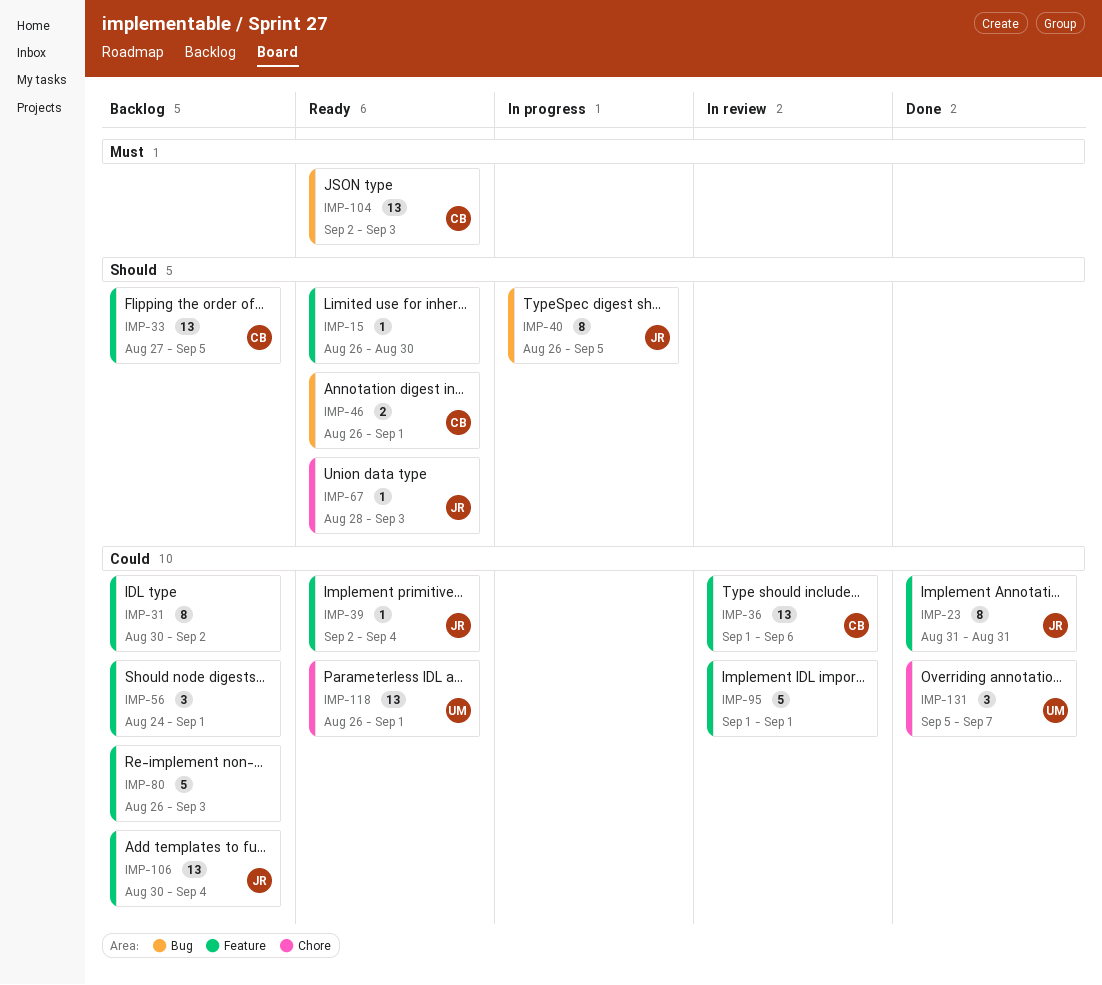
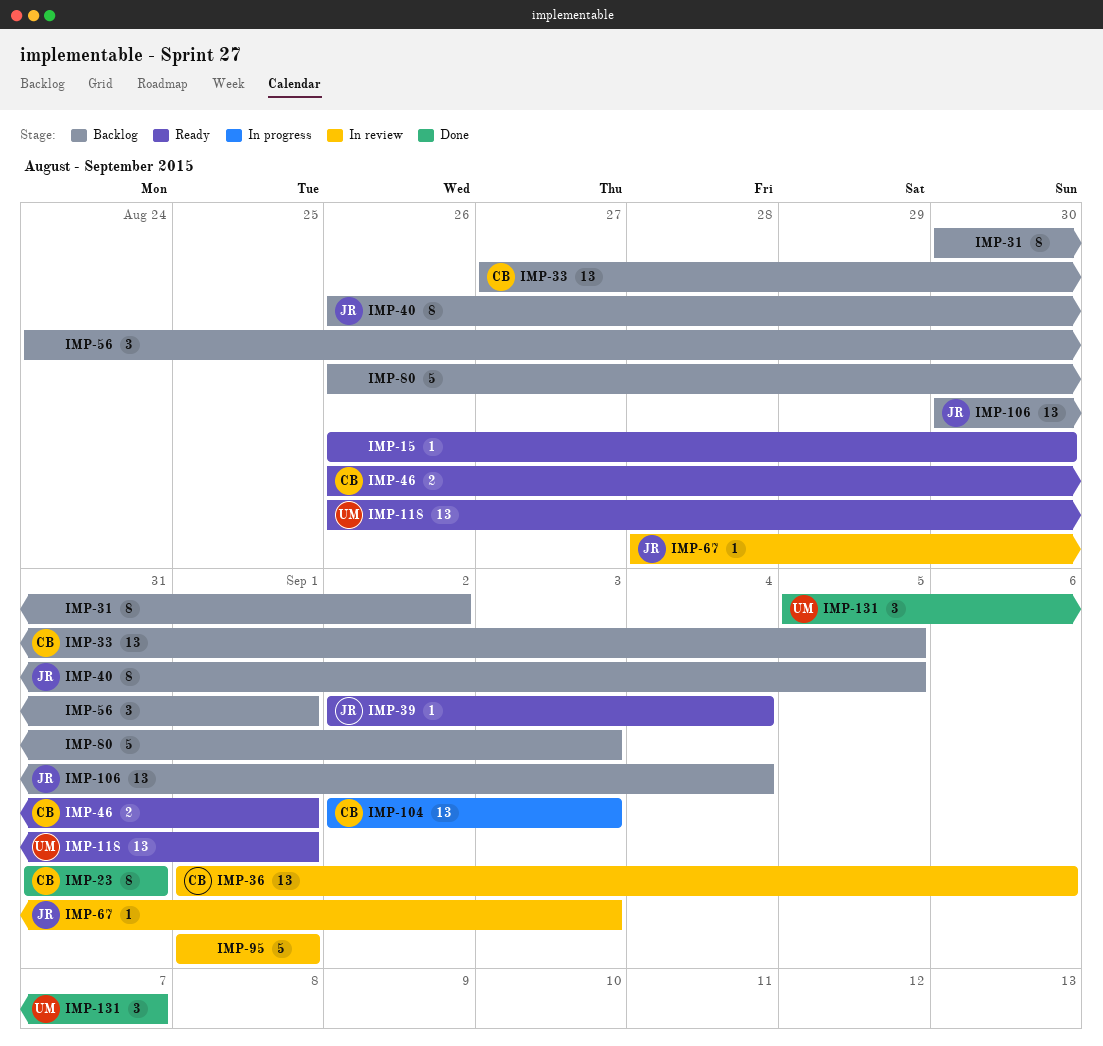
IMP-23, owner: JR -> CB
IMP-40, status: In progress -> Backlog
IMP-67, status: Ready -> In review
IMP-104, status: Ready -> In progress

